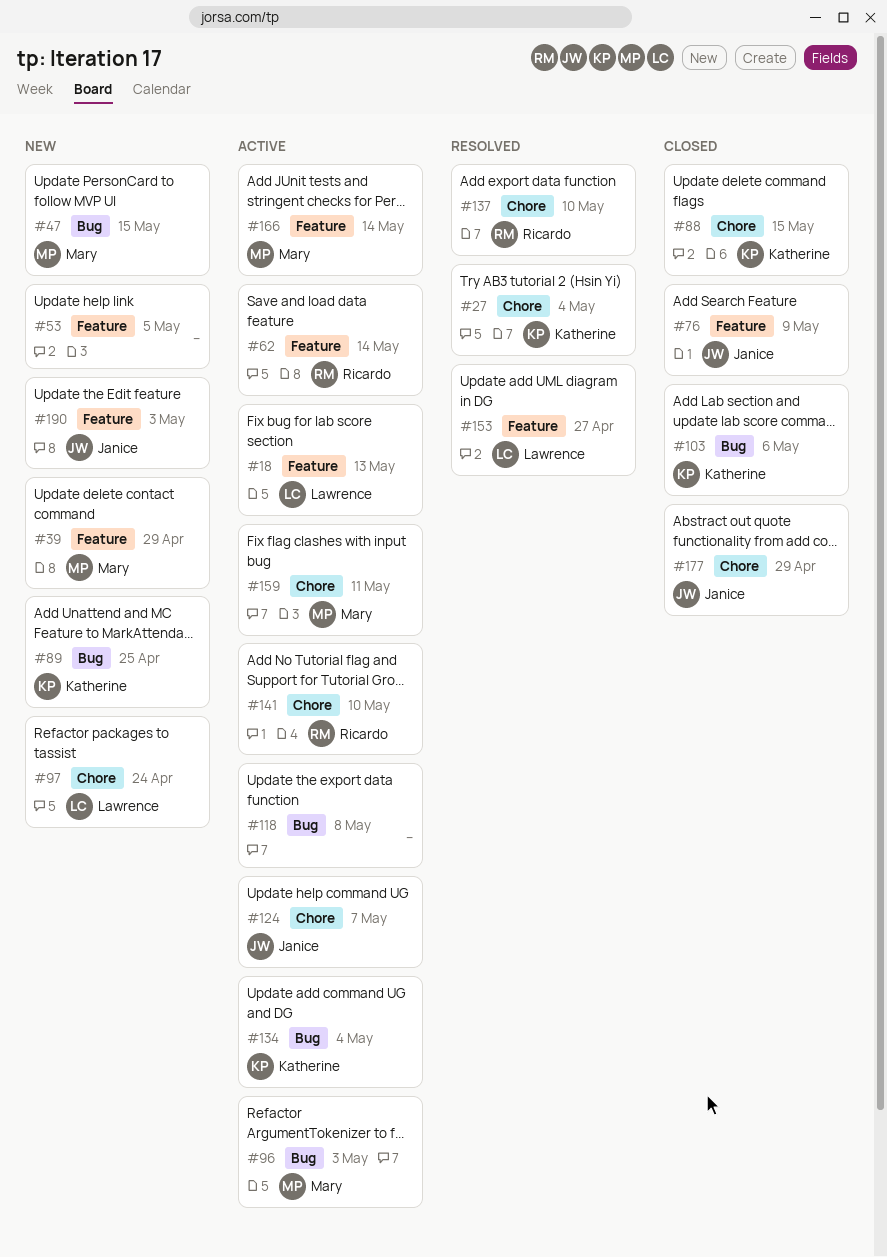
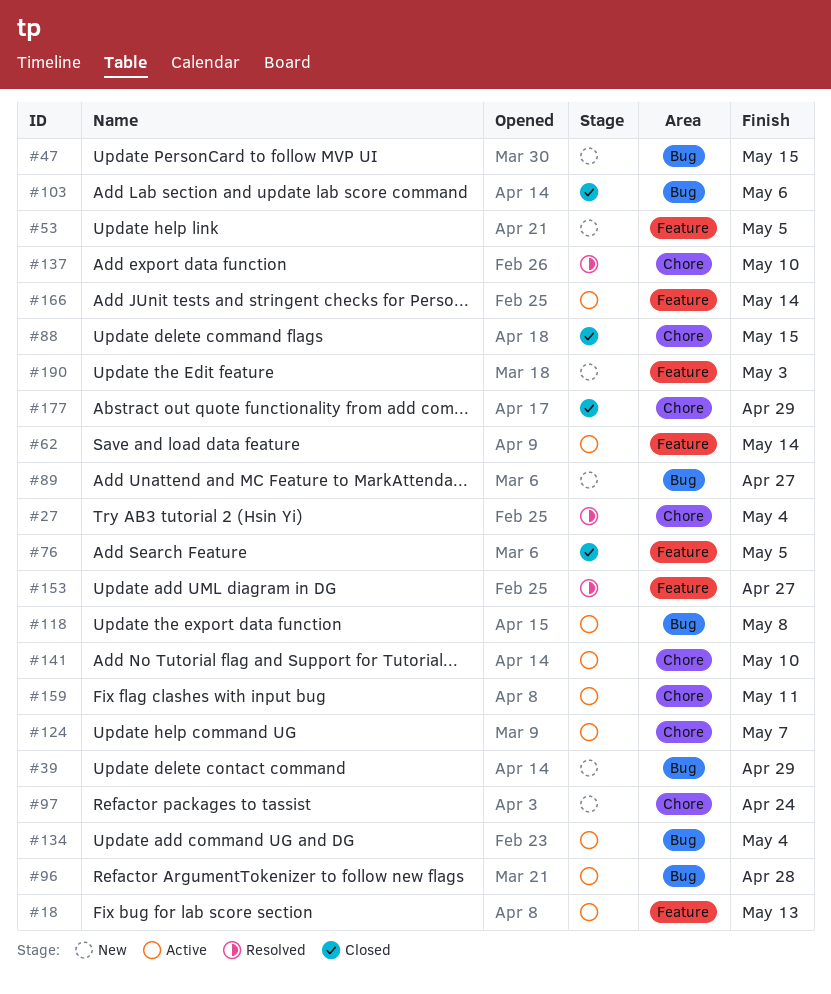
#39, label: Feature -> Bug
#76, due: May 9 -> May 5
#89, due: Apr 25 -> Apr 27
#96, due: May 3 -> Apr 28

